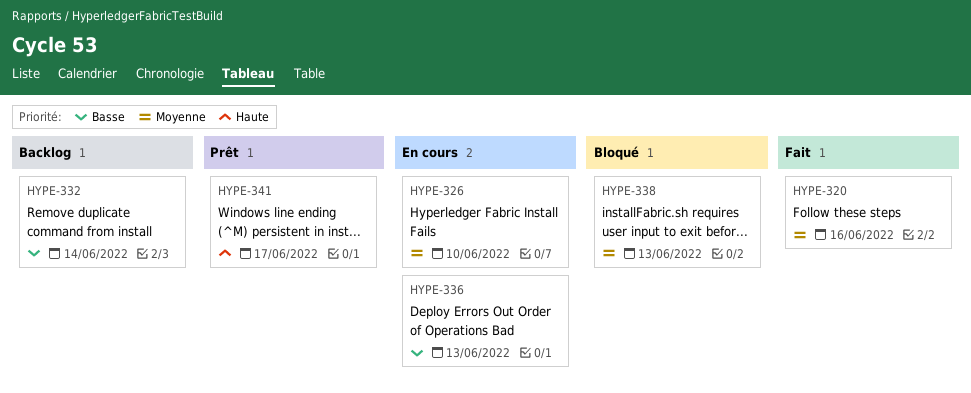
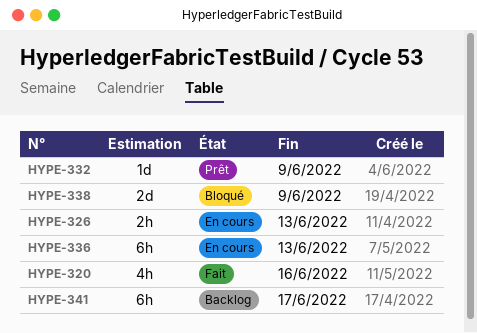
HYPE-326, due: Jun 10 -> Jun 13
HYPE-332, status: Backlog -> Prêt
HYPE-332, due: Jun 14 -> Jun 9
HYPE-338, due: Jun 13 -> Jun 9
HYPE-341, status: Prêt -> Backlog

